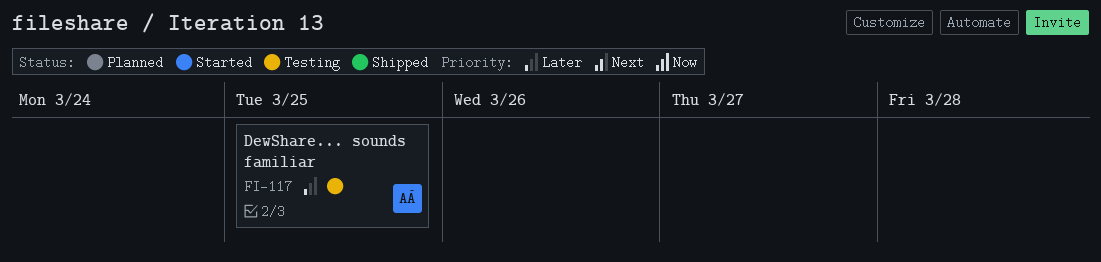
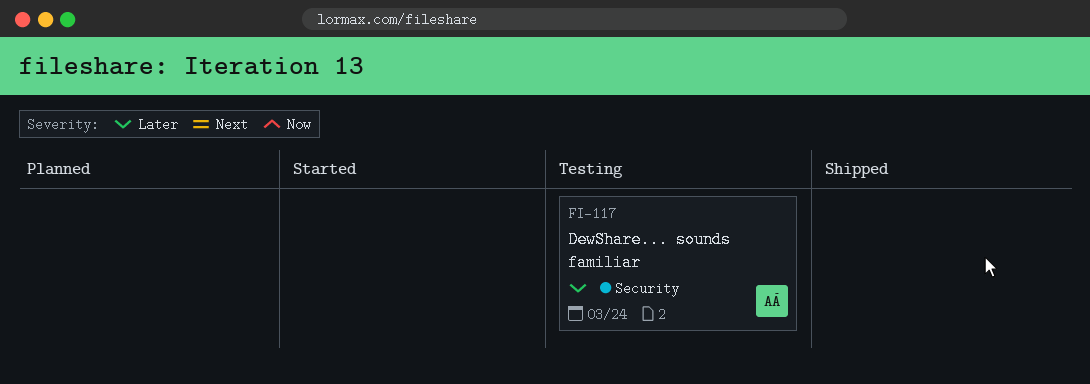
FI-117, due: Mar 25 -> Mar 24

